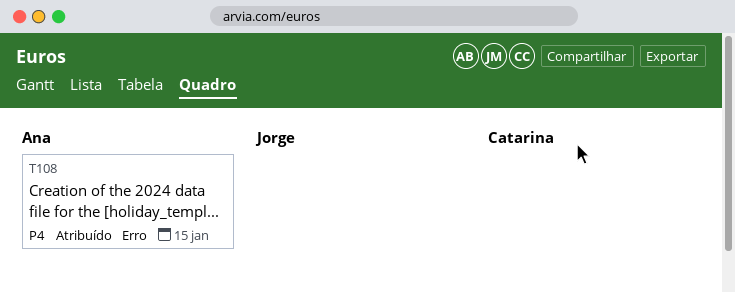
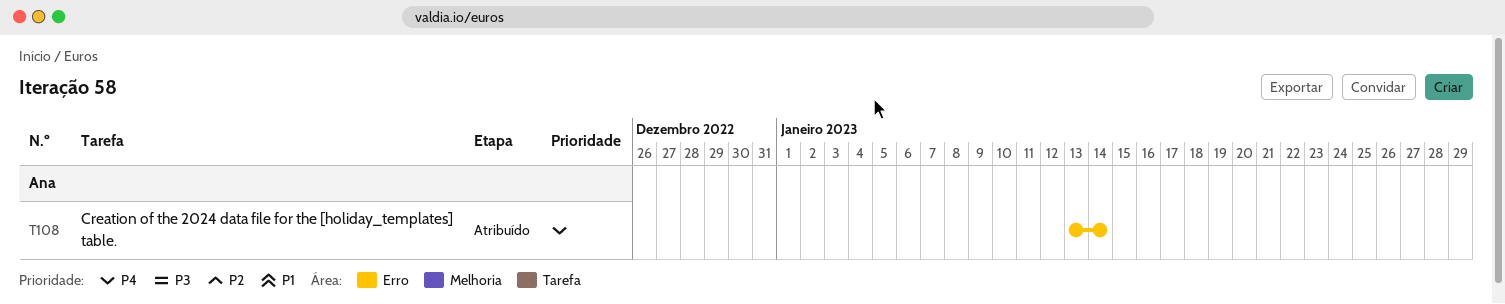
T108, due: Jan 15 -> Jan 14

